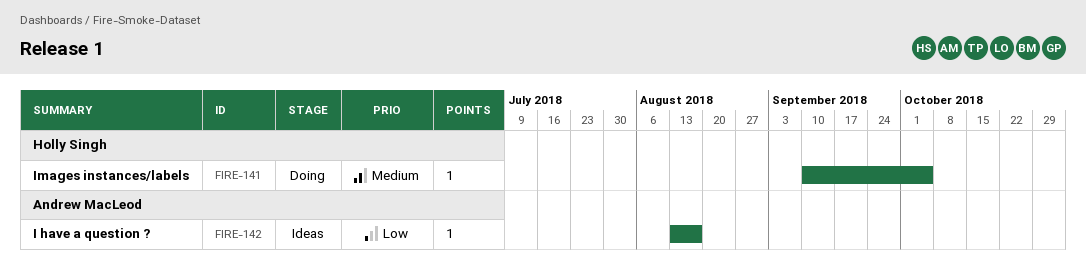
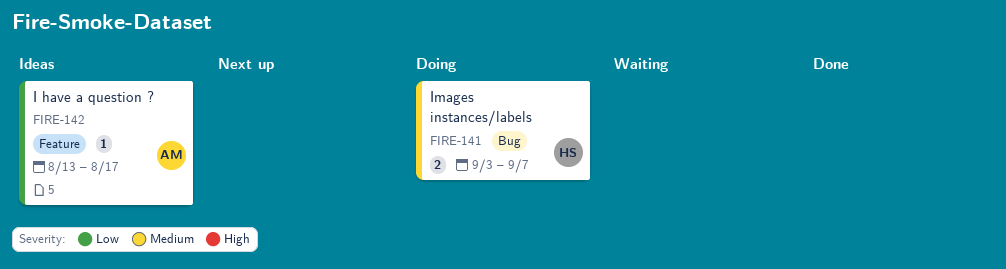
FIRE-141, estimate: 1 -> 2
FIRE-141, start: Sep 10 -> Sep 3
FIRE-141, due: Oct 5 -> Sep 7

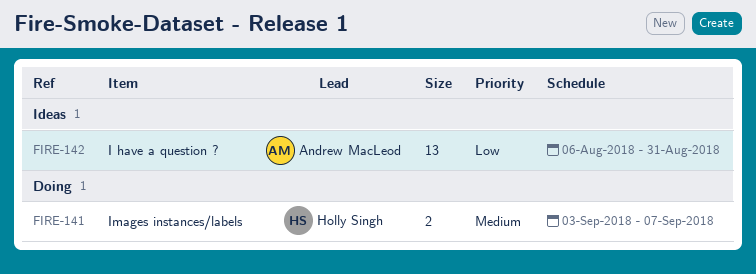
FIRE-142, estimate: 1 -> 13
FIRE-142, start: Aug 13 -> Aug 6
FIRE-142, due: Aug 17 -> Aug 31

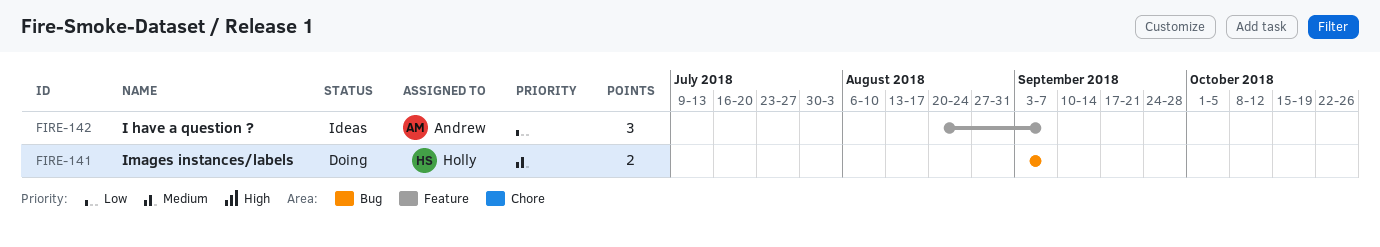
FIRE-142, estimate: 13 -> 3
FIRE-142, start: Aug 6 -> Aug 20
FIRE-142, due: Aug 31 -> Sep 7

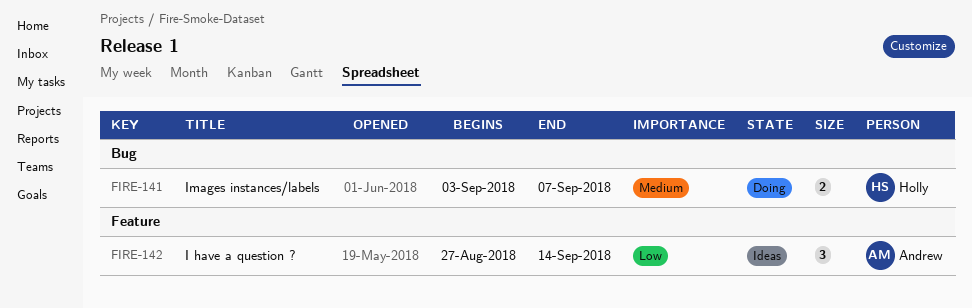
FIRE-142, start: Aug 20 -> Aug 27
FIRE-142, due: Sep 7 -> Sep 14

